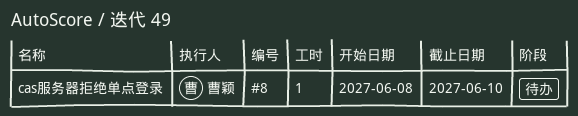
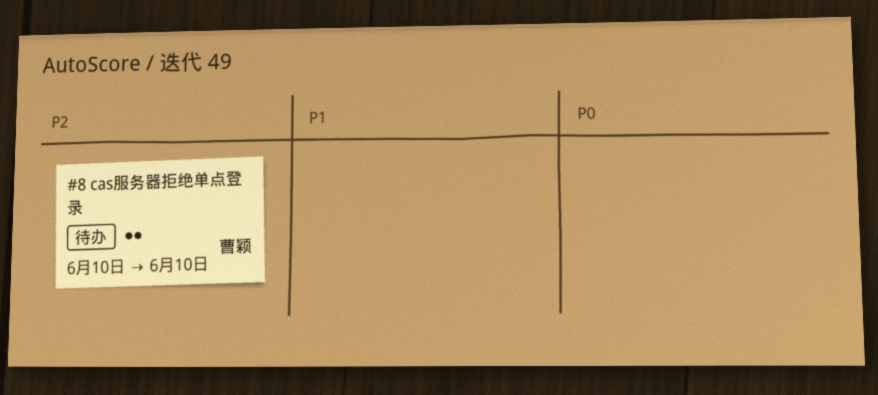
#8, estimate: 1 -> 2
#8, start: Jun 8 -> Jun 10

